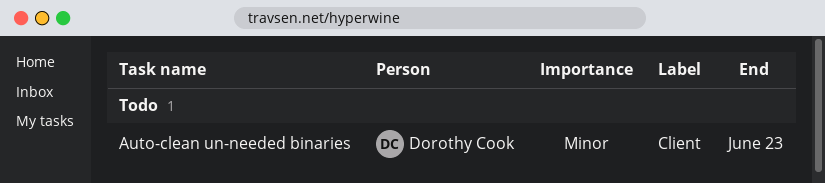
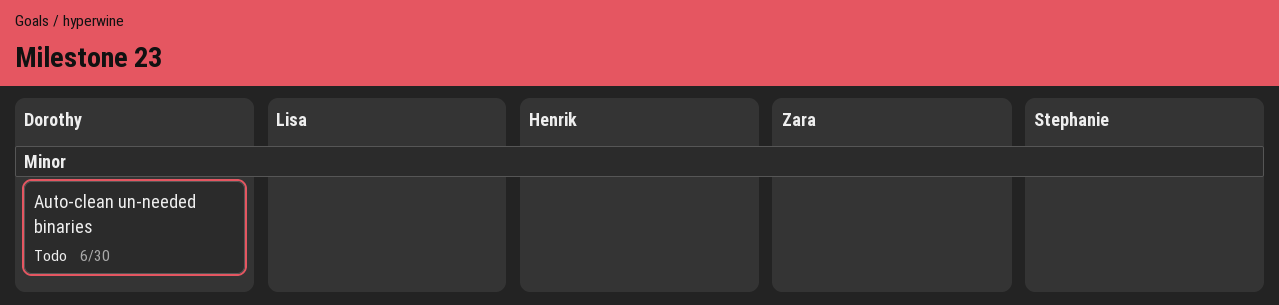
Auto-clean un-needed binaries, due: Jun 23 -> Jun 30

